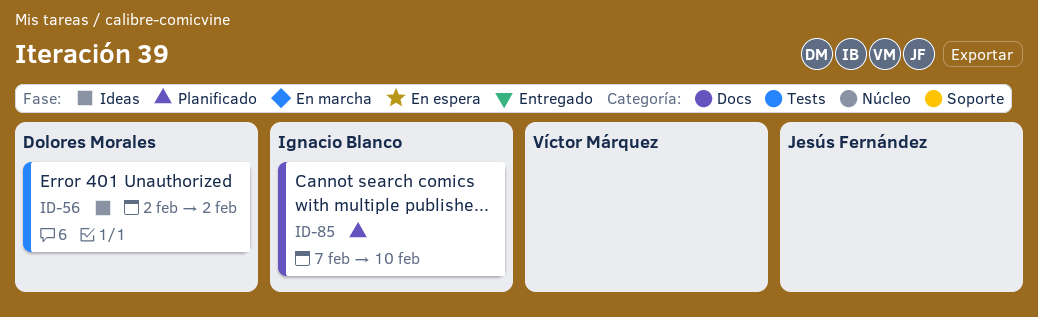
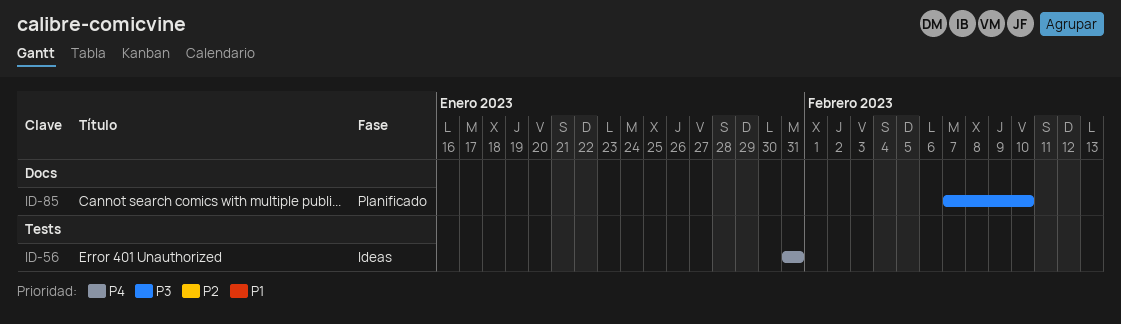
ID-56, start: Feb 2 -> Jan 31
ID-56, due: Feb 2 -> Jan 31

